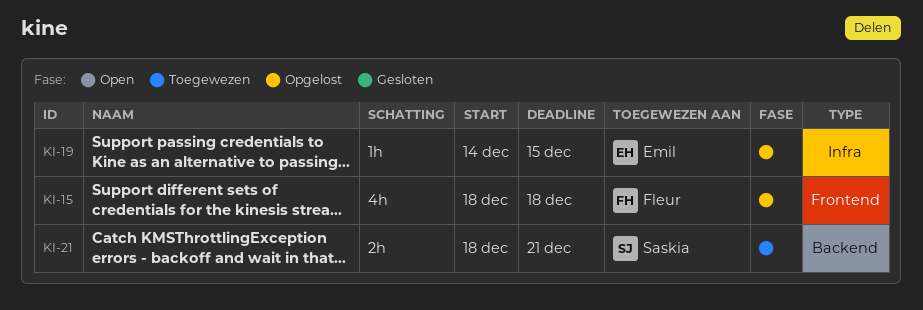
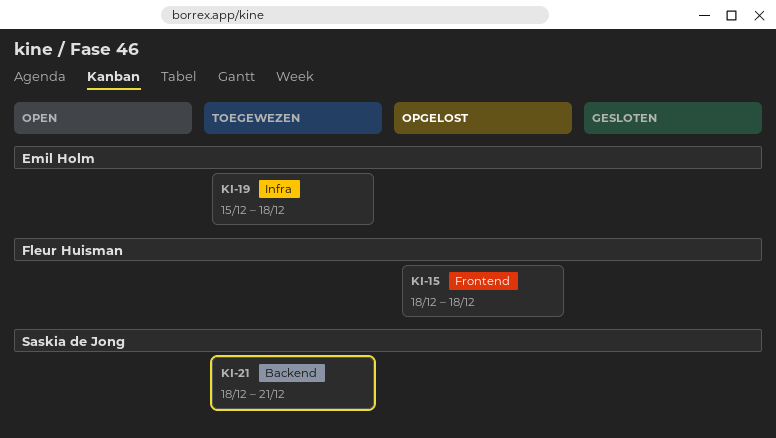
KI-19, status: Opgelost -> Toegewezen
KI-19, start: Dec 14 -> Dec 15
KI-19, due: Dec 15 -> Dec 18

